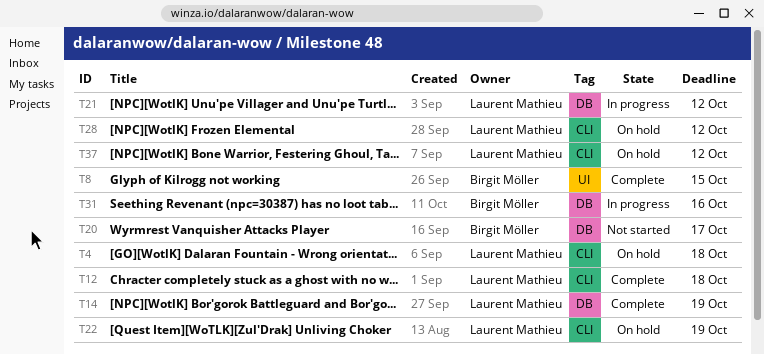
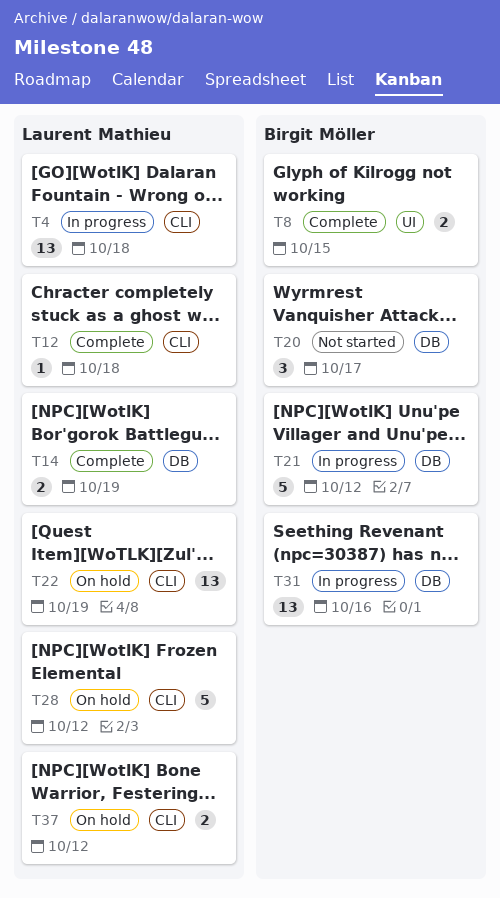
T4, status: On hold -> In progress
T21, owner: Laurent Mathieu -> Birgit Möller

